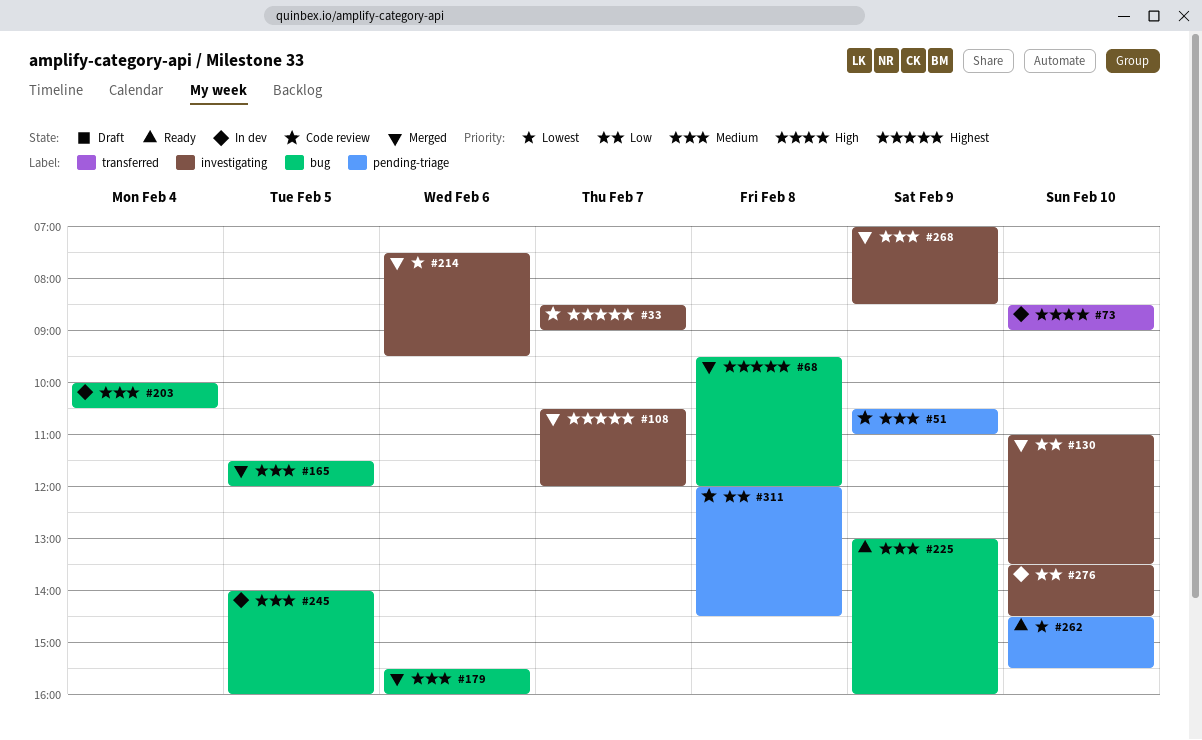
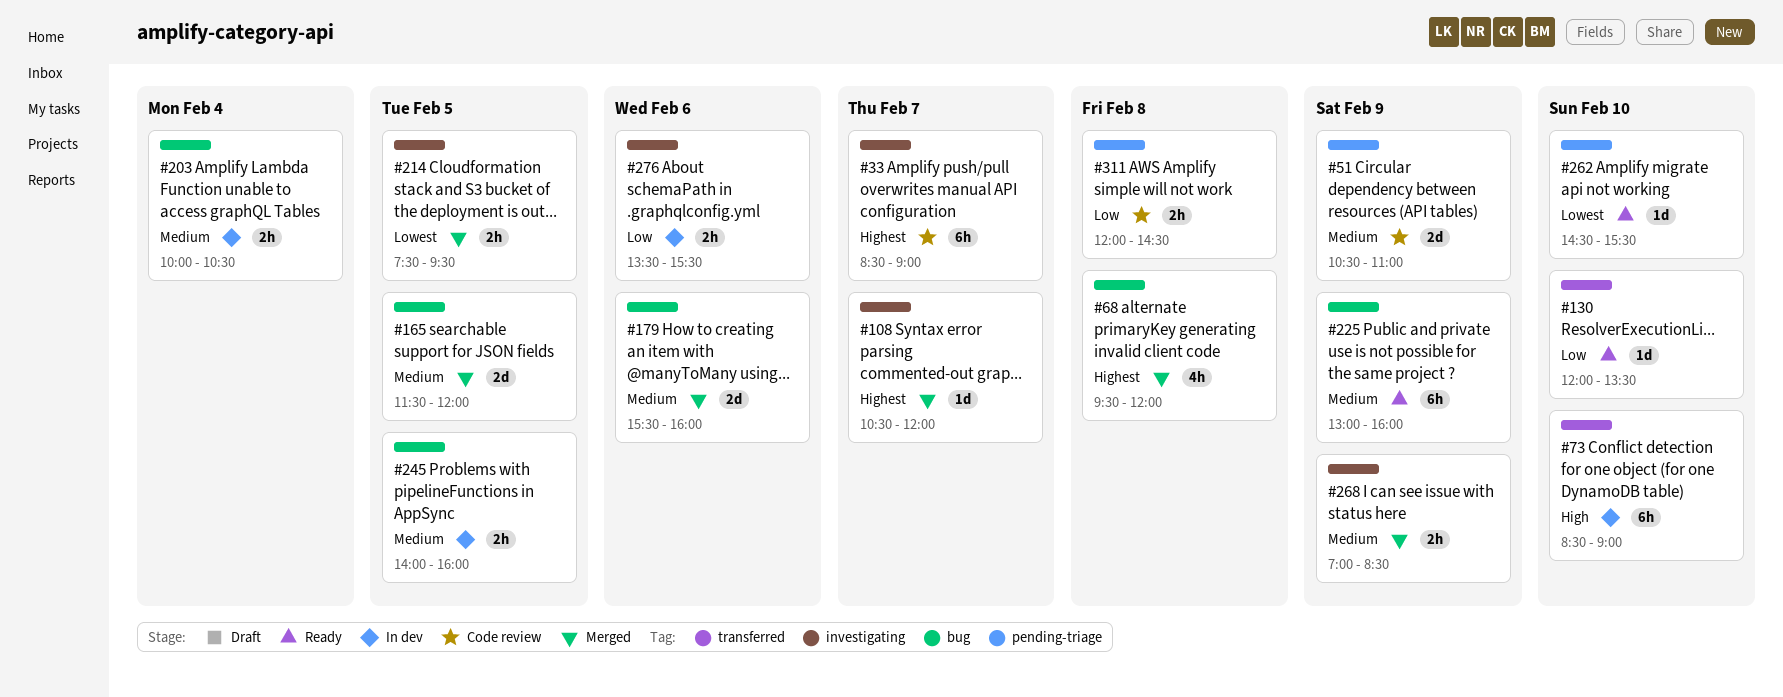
#130, status: Merged -> Ready
#130, label: investigating -> transferred
#130, begins: 11:00 -> 12:00
#214, day: Feb 6 -> Feb 5
#276, day: Feb 10 -> Feb 6
#276, ends: 14:30 -> 15:30

